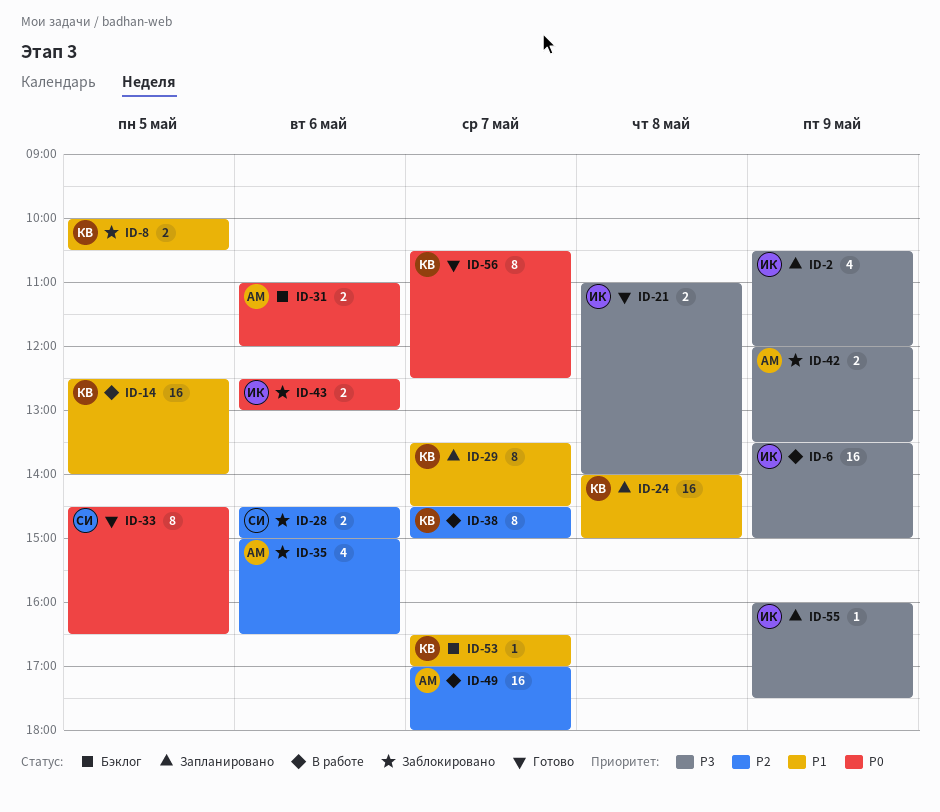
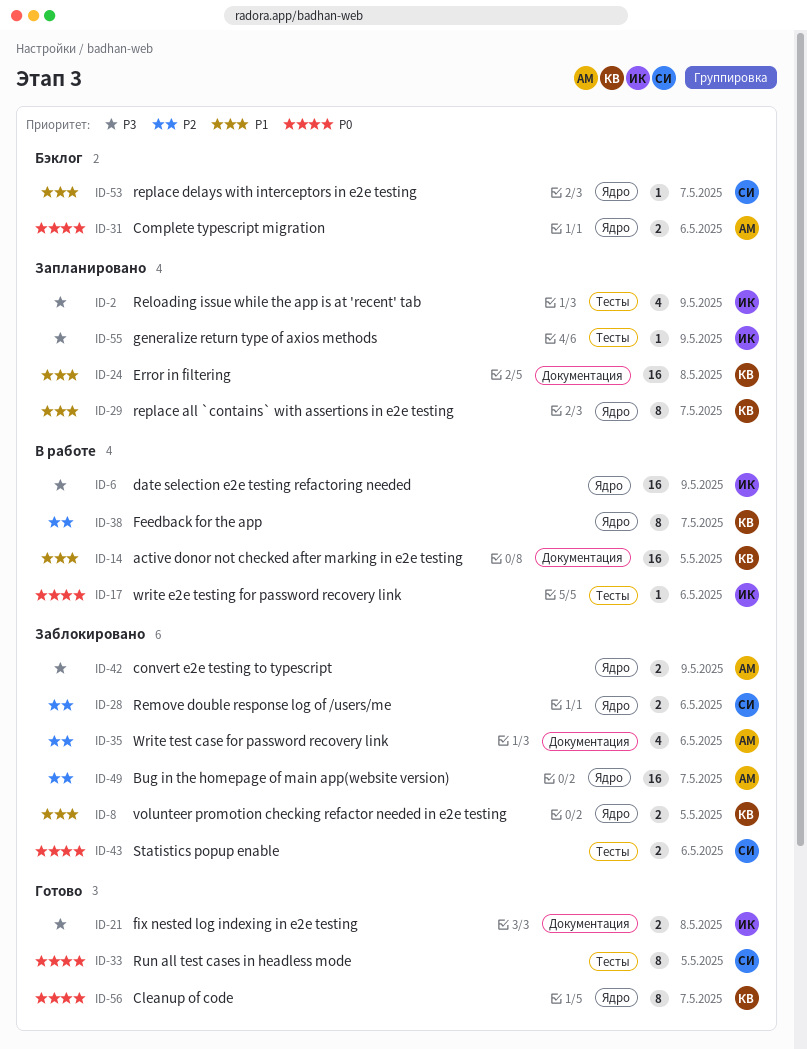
ID-17: none -> present
ID-43, owner: ИК -> СИ
ID-49, status: В работе -> Заблокировано
ID-53, owner: КВ -> СИ

